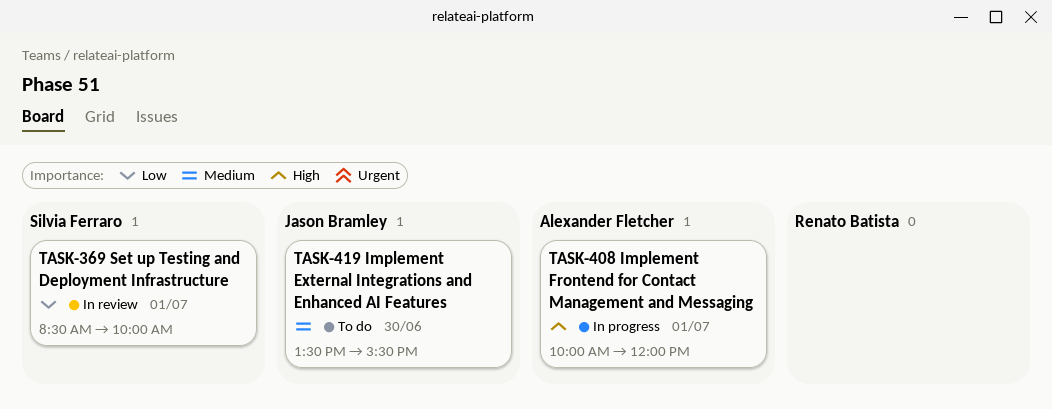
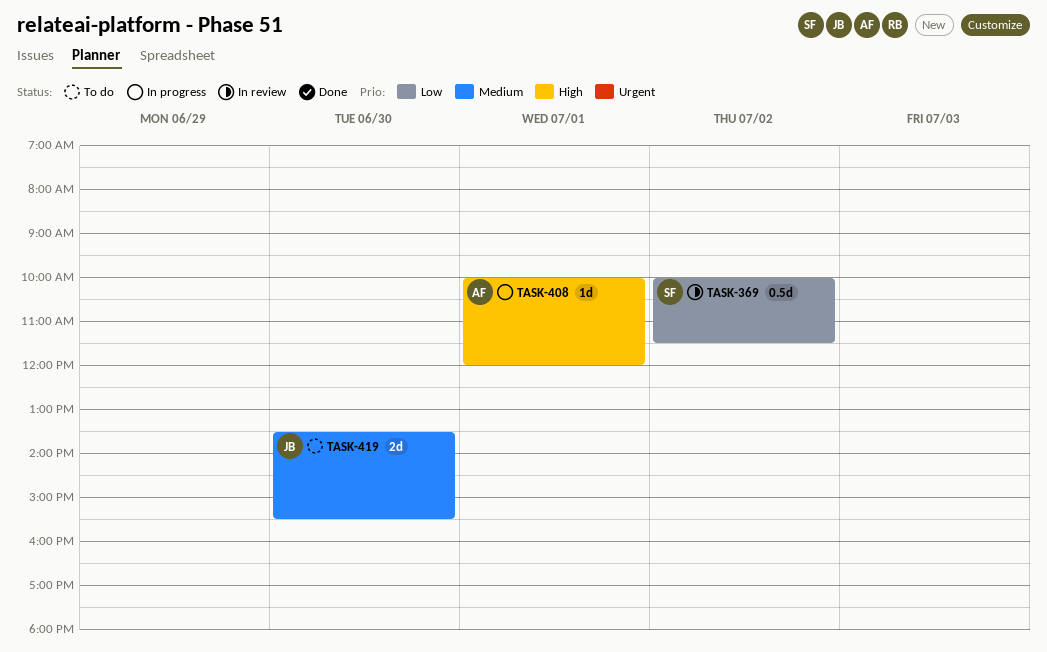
TASK-369, day: Jul 1 -> Jul 2
TASK-369, begins: 08:30 -> 10:00
TASK-369, ends: 10:00 -> 11:30

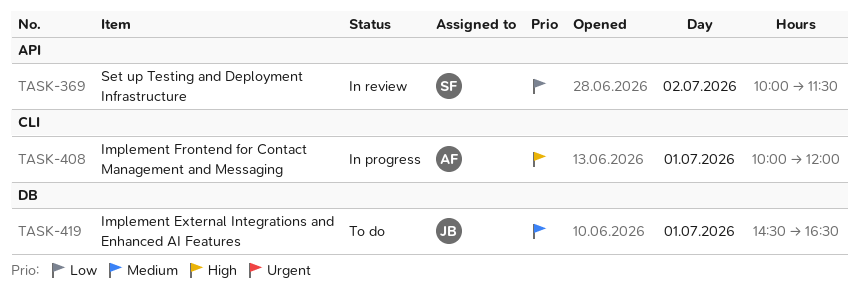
TASK-419, day: Jun 30 -> Jul 1
TASK-419, begins: 13:30 -> 14:30
TASK-419, ends: 15:30 -> 16:30

